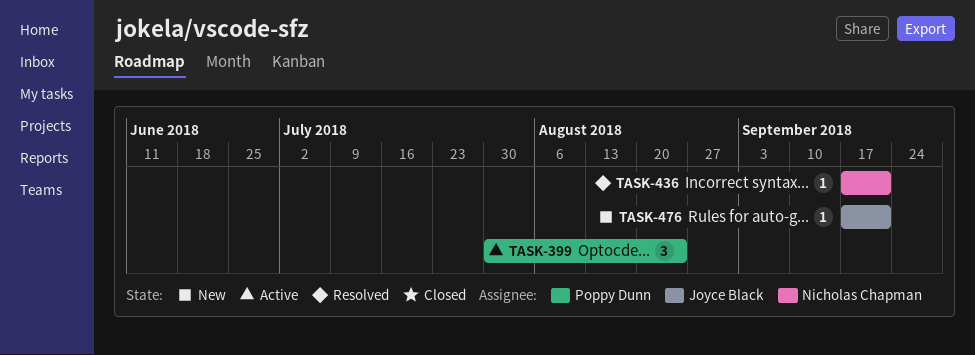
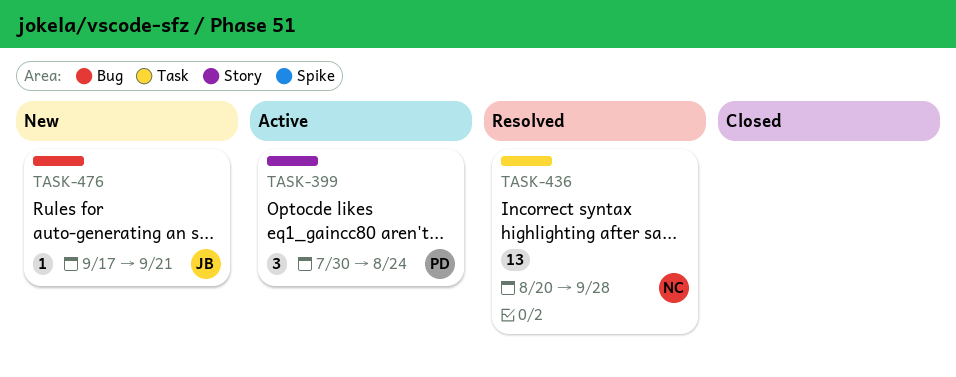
TASK-436, estimate: 1 -> 13
TASK-436, start: Sep 17 -> Aug 20
TASK-436, due: Sep 21 -> Sep 28

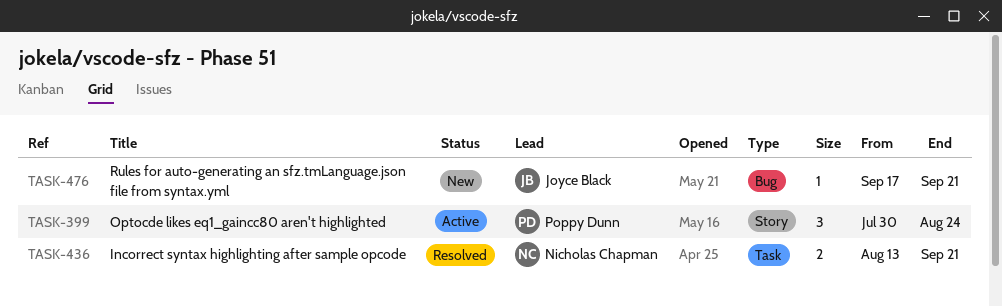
TASK-436, estimate: 13 -> 2
TASK-436, start: Aug 20 -> Aug 13
TASK-436, due: Sep 28 -> Sep 21

